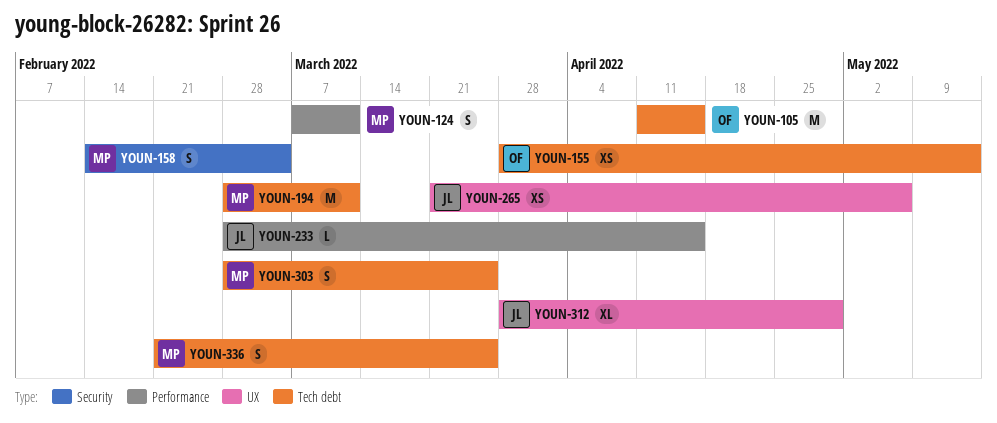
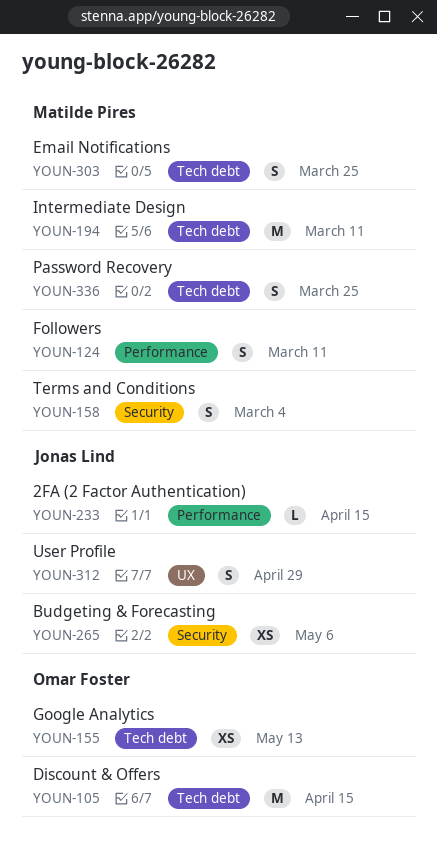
YOUN-265, label: UX -> Security
YOUN-312, estimate: XL -> S

